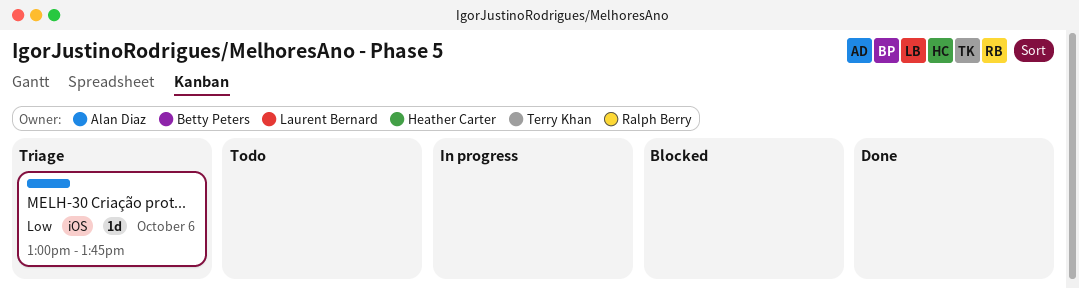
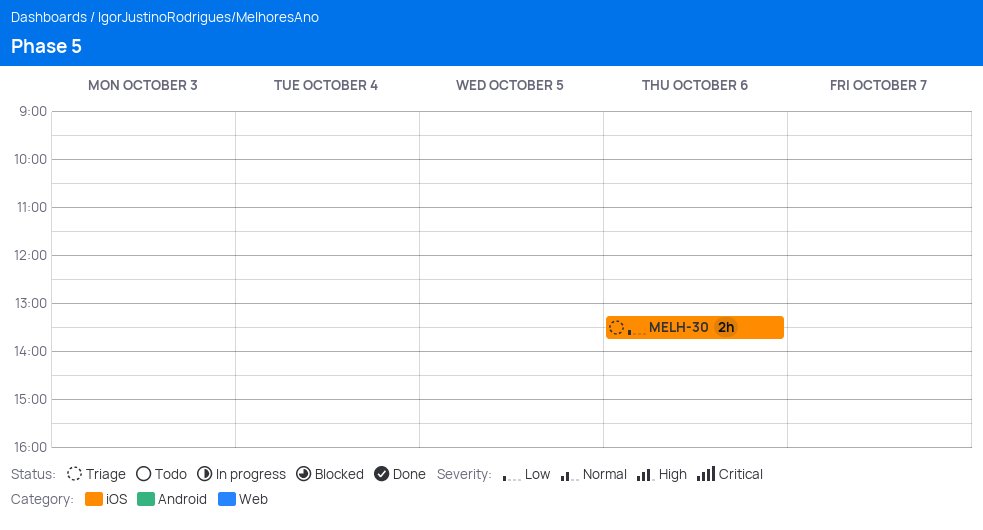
MELH-30, estimate: 1d -> 2h
MELH-30, begins: 13:00 -> 13:15

